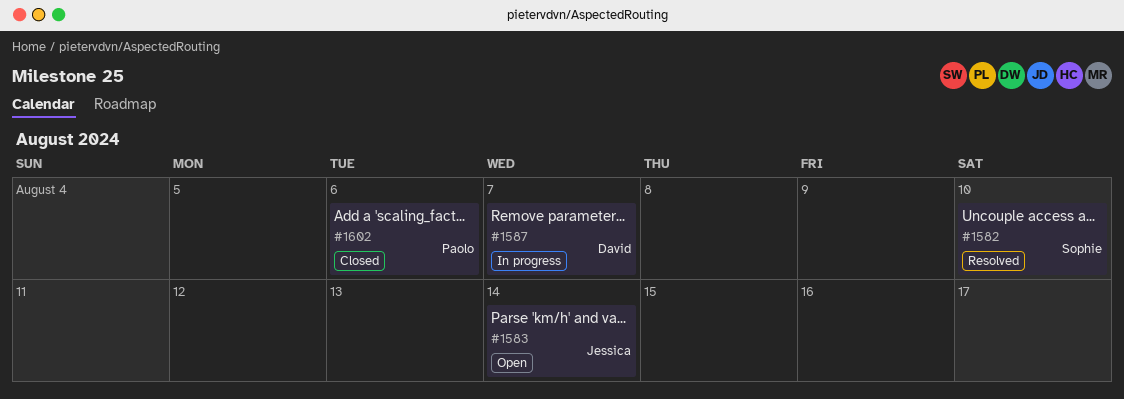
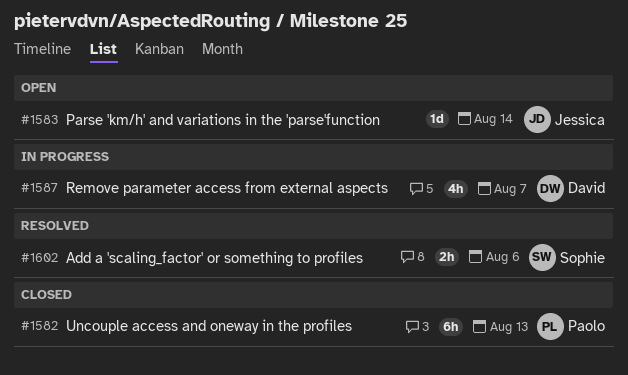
#1582, status: Resolved -> Closed
#1582, owner: Sophie -> Paolo
#1582, due: Aug 10 -> Aug 13
#1602, status: Closed -> Resolved
#1602, owner: Paolo -> Sophie

